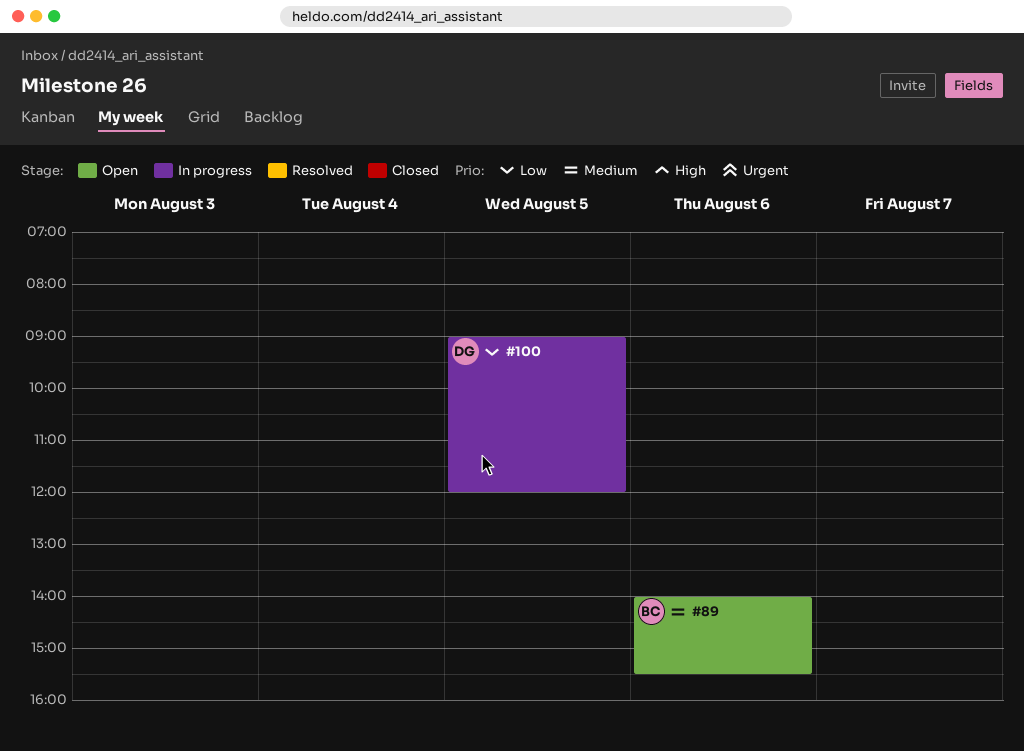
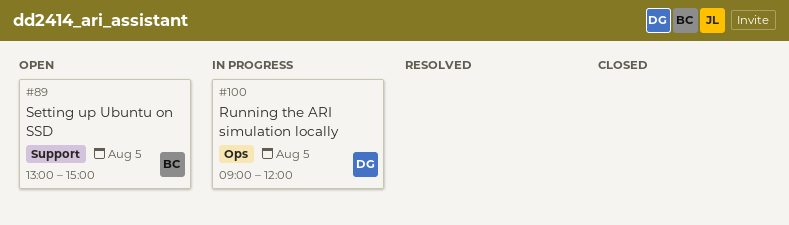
#89, day: Aug 6 -> Aug 5
#89, begins: 14:00 -> 13:00
#89, ends: 15:30 -> 15:00

